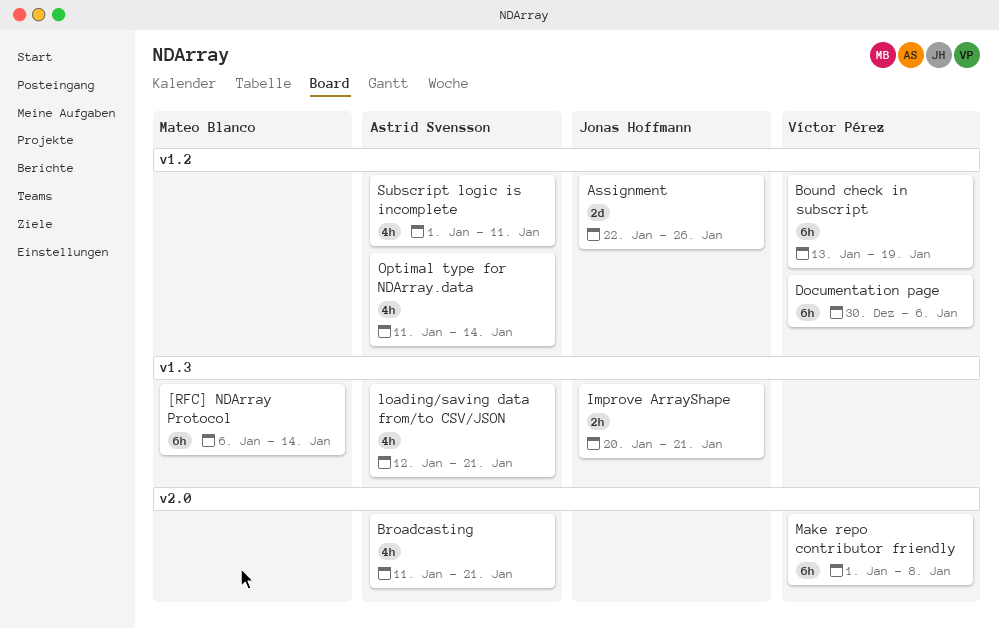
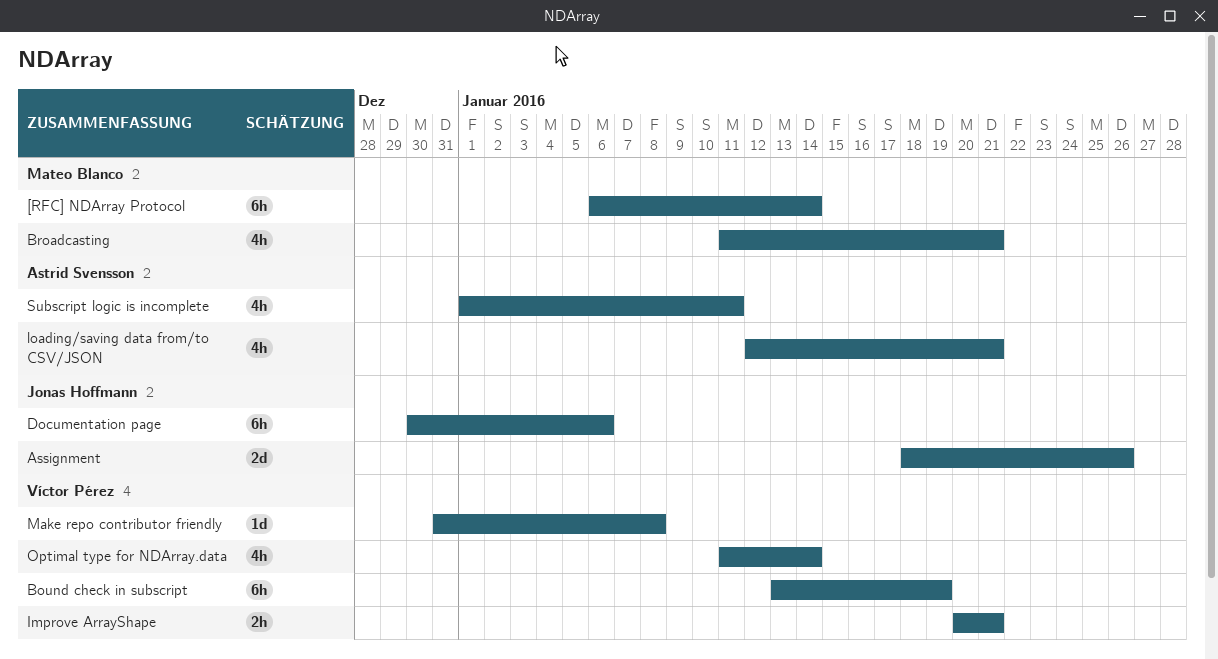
Assignment, start: Jan 22 -> Jan 18
Broadcasting, owner: Astrid Svensson -> Mateo Blanco
Documentation page, owner: Víctor Pérez -> Jonas Hoffmann
Improve ArrayShape, owner: Jonas Hoffmann -> Víctor Pérez
Make repo contributor friendly, estimate: 6h -> 1d
Make repo contributor friendly, start: Jan 1 -> Dec 31
Optimal type for NDArray.data, owner: Astrid Svensson -> Víctor Pérez

